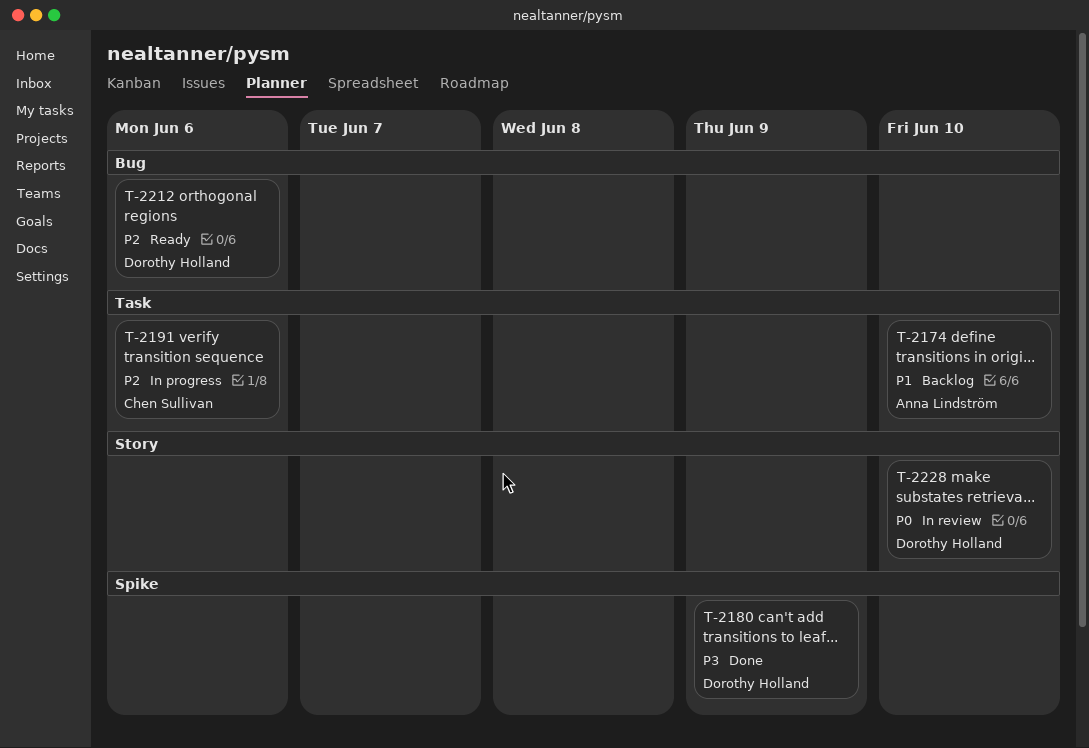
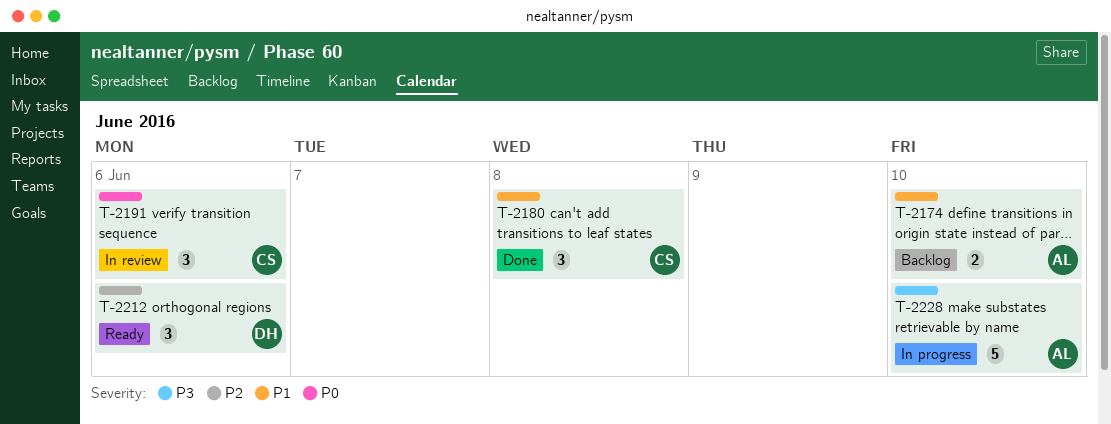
T-2180, owner: Dorothy Holland -> Chen Sullivan
T-2180, priority: P3 -> P1
T-2180, due: Jun 9 -> Jun 8
T-2191, status: In progress -> In review
T-2191, priority: P2 -> P0
T-2228, status: In review -> In progress
T-2228, owner: Dorothy Holland -> Anna Lindström
T-2228, priority: P0 -> P3

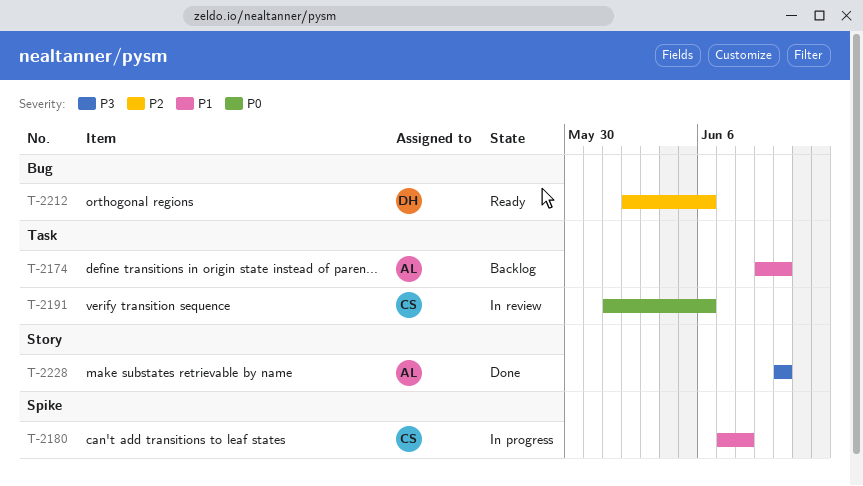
T-2180, status: Done -> In progress
T-2228, status: In progress -> Done

